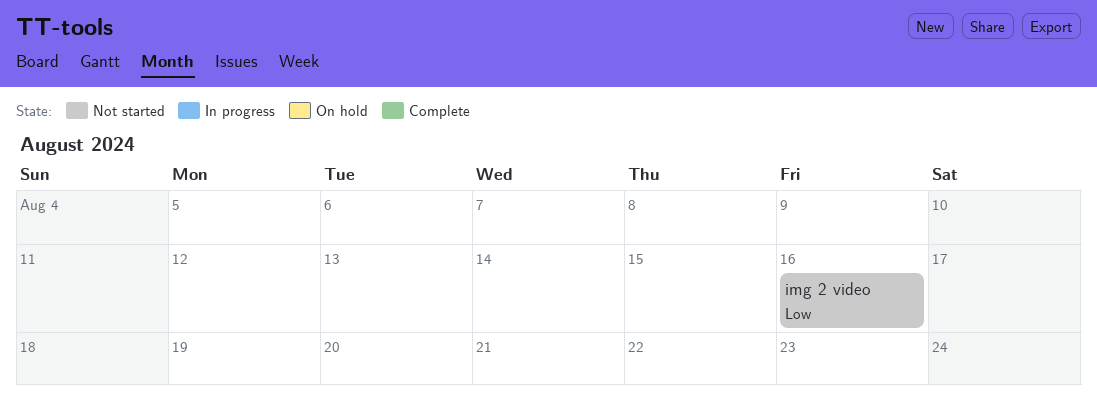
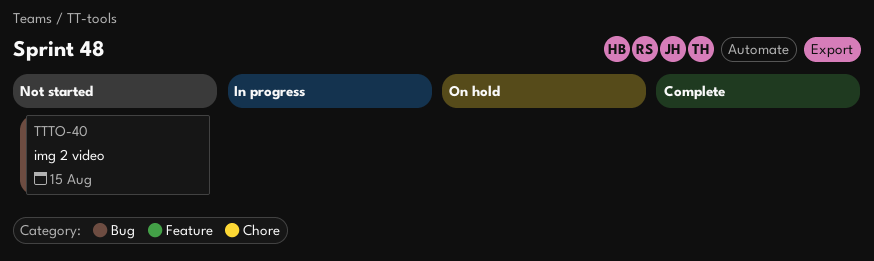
img 2 video, due: Aug 16 -> Aug 15

